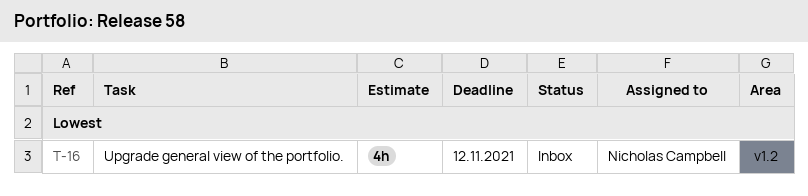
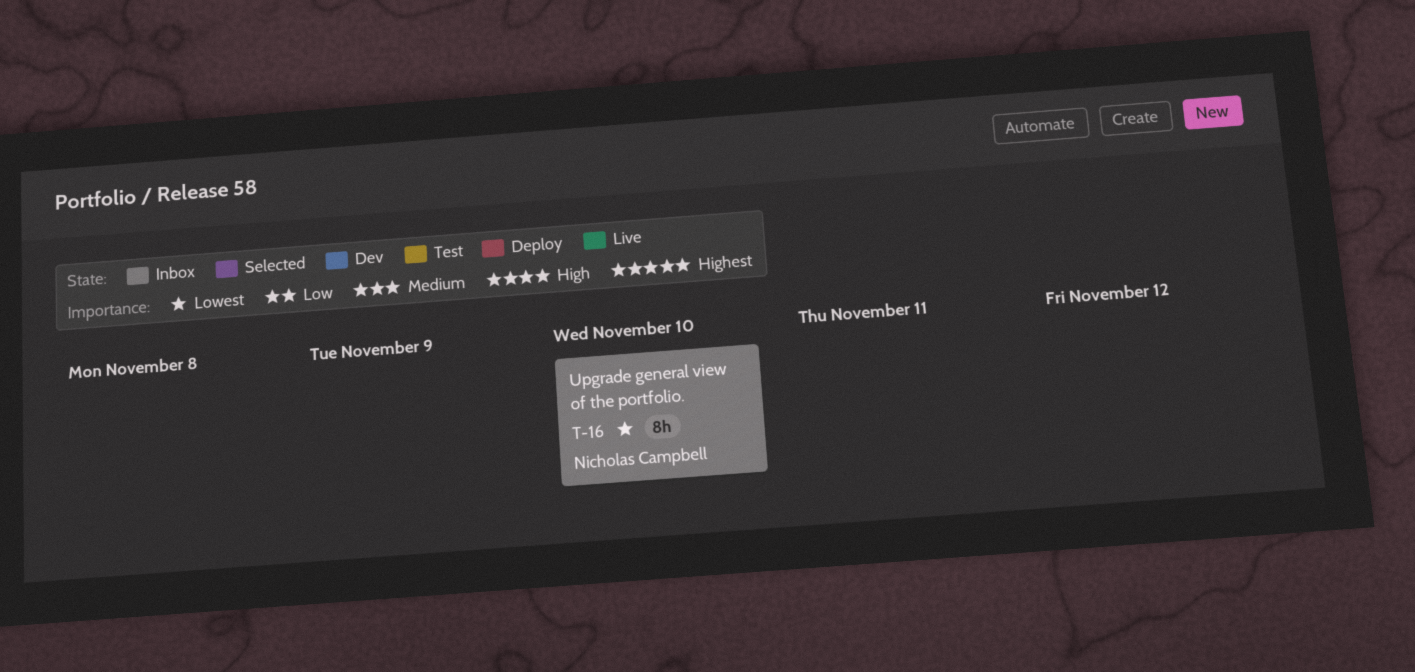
T-16, estimate: 4h -> 8h
T-16, due: Nov 12 -> Nov 10

